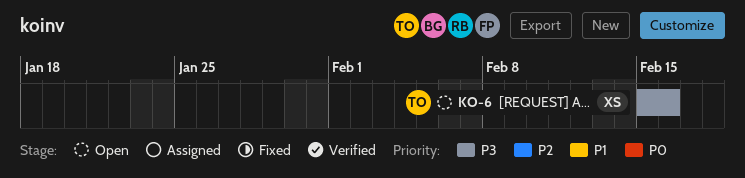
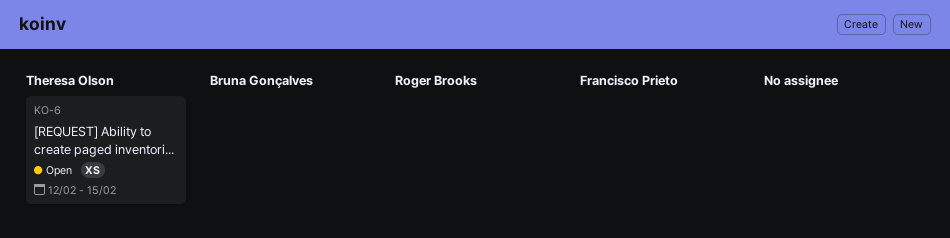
KO-6, start: Feb 15 -> Feb 12
KO-6, due: Feb 16 -> Feb 15

